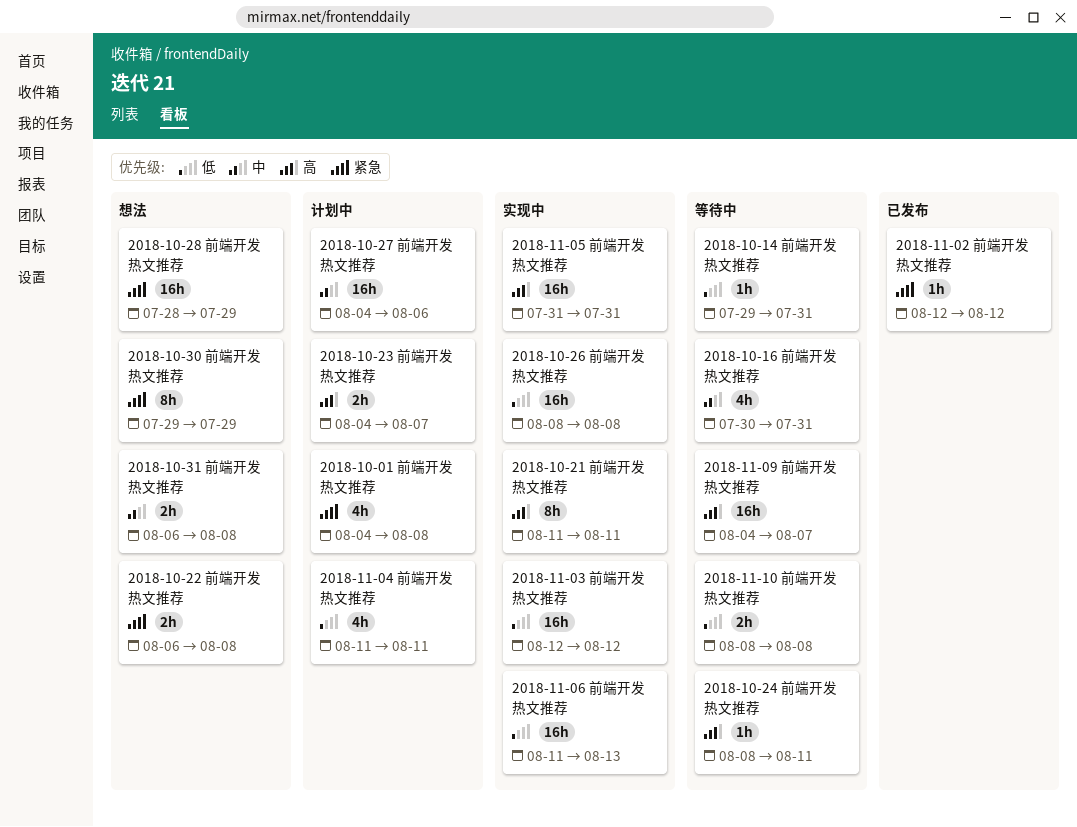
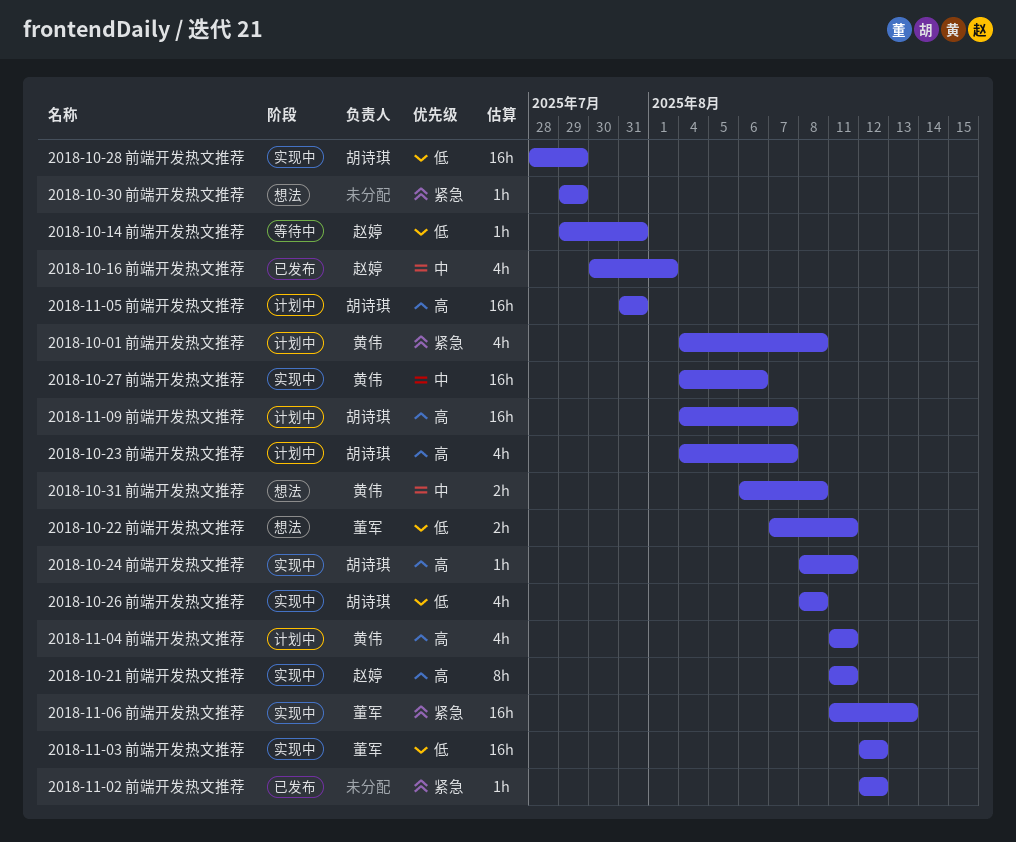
2018-10-16 前端开发热文推荐, status: 等待中 -> 已发布
2018-10-16 前端开发热文推荐, due: Jul 31 -> Aug 1
2018-10-22 前端开发热文推荐, priority: 紧急 -> 低
2018-10-22 前端开发热文推荐, start: Aug 6 -> Aug 7
2018-10-22 前端开发热文推荐, due: Aug 8 -> Aug 11
2018-10-23 前端开发热文推荐, estimate: 2h -> 4h
2018-10-24 前端开发热文推荐, status: 等待中 -> 实现中
2018-10-26 前端开发热文推荐, estimate: 16h -> 4h
2018-10-27 前端开发热文推荐, status: 计划中 -> 实现中
2018-10-28 前端开发热文推荐, status: 想法 -> 实现中
2018-10-28 前端开发热文推荐, priority: 紧急 -> 低
2018-10-30 前端开发热文推荐, estimate: 8h -> 1h
2018-11-04 前端开发热文推荐, priority: 低 -> 高
2018-11-05 前端开发热文推荐, status: 实现中 -> 计划中
2018-11-06 前端开发热文推荐, priority: 低 -> 紧急
2018-11-09 前端开发热文推荐, status: 等待中 -> 计划中
2018-11-10 前端开发热文推荐: present -> none

